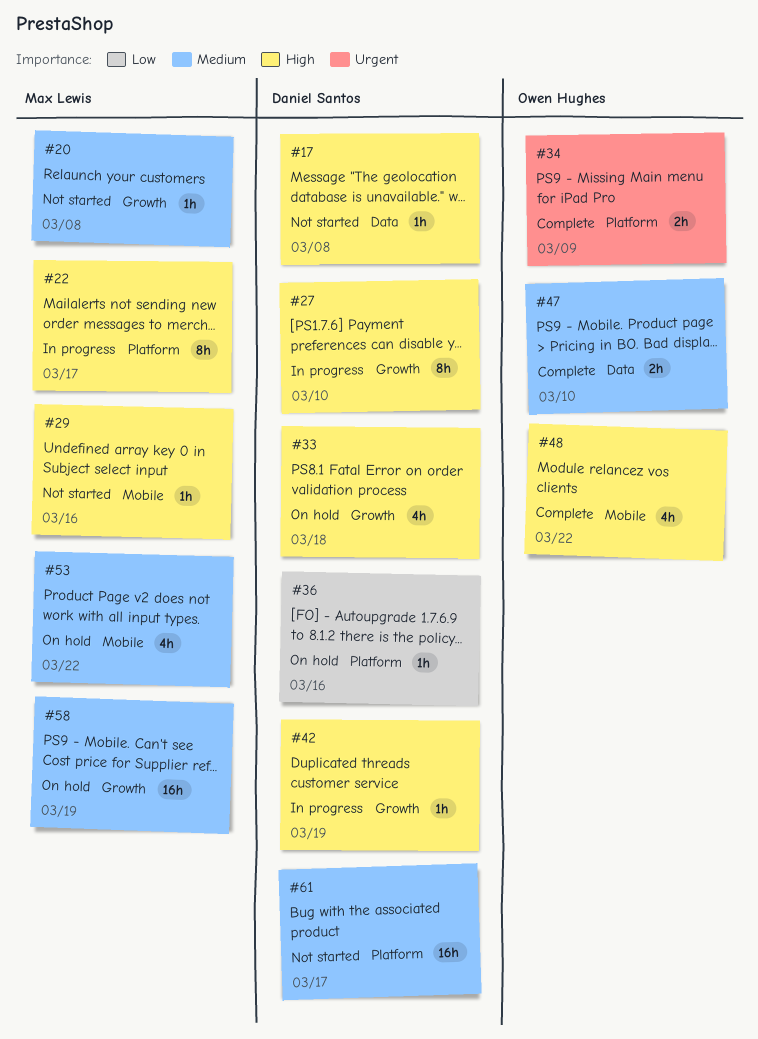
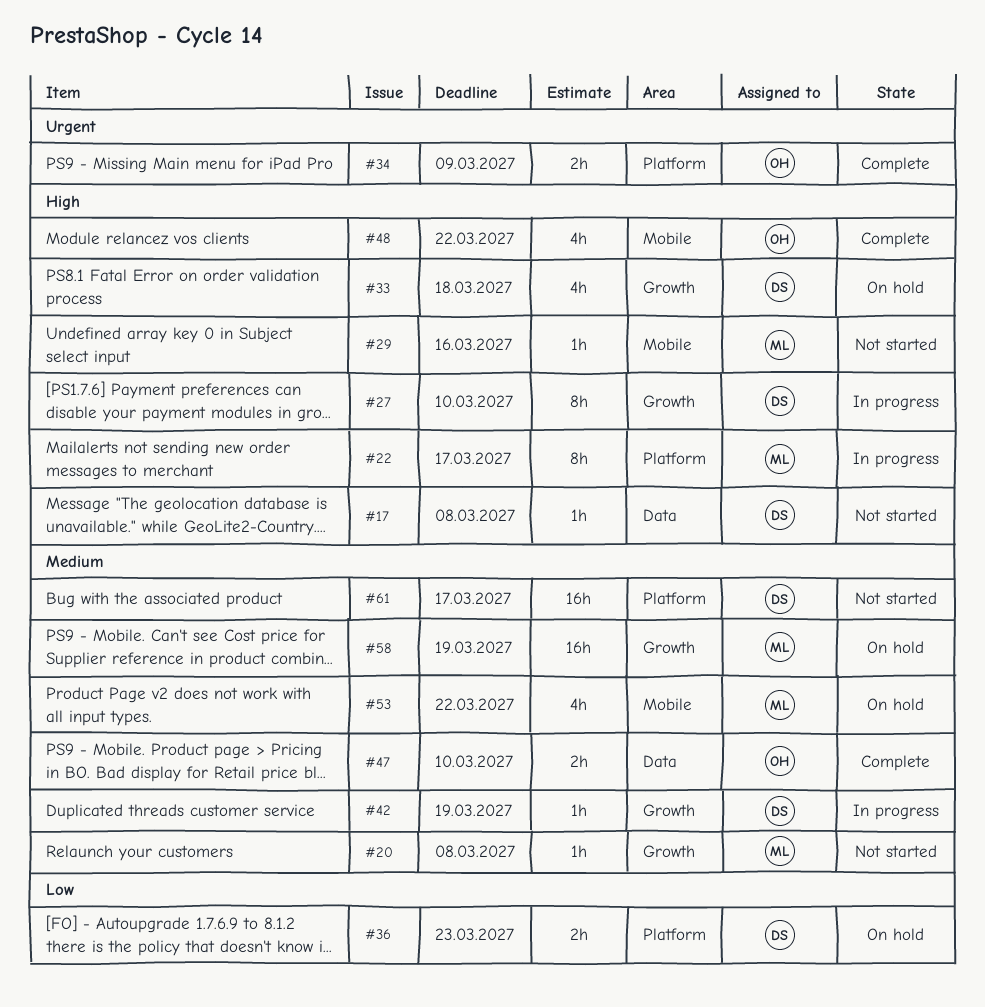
#36, estimate: 1h -> 2h
#36, due: Mar 16 -> Mar 23
#42, priority: High -> Medium

